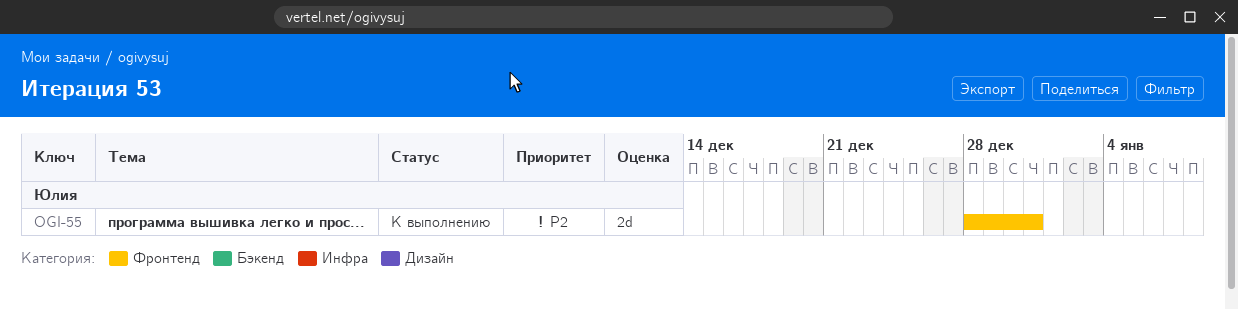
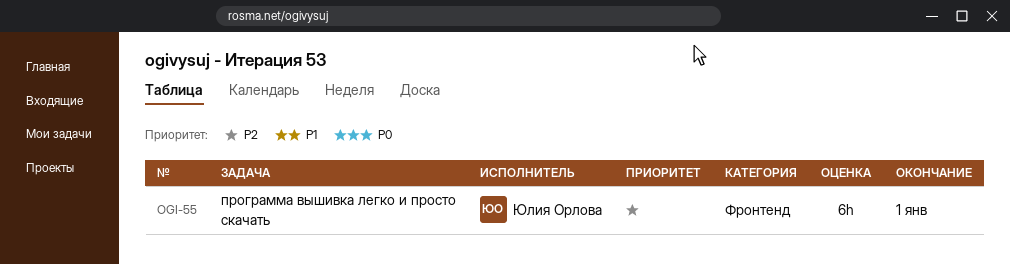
OGI-55, estimate: 2d -> 6h
OGI-55, due: Dec 31 -> Jan 1

